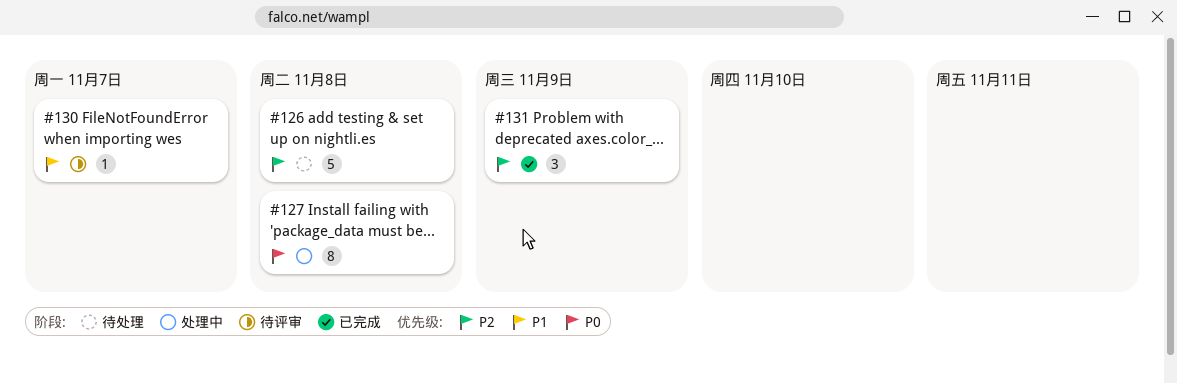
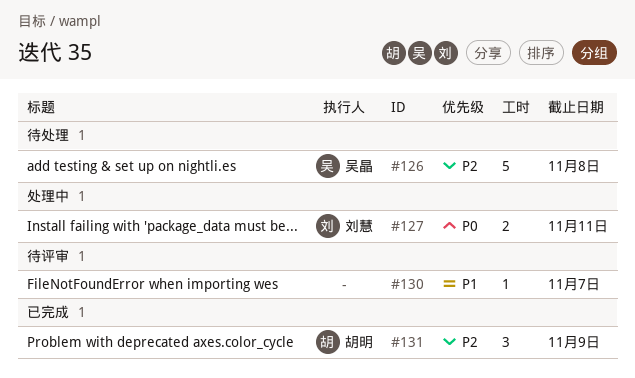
#127, estimate: 8 -> 2
#127, due: Nov 8 -> Nov 11

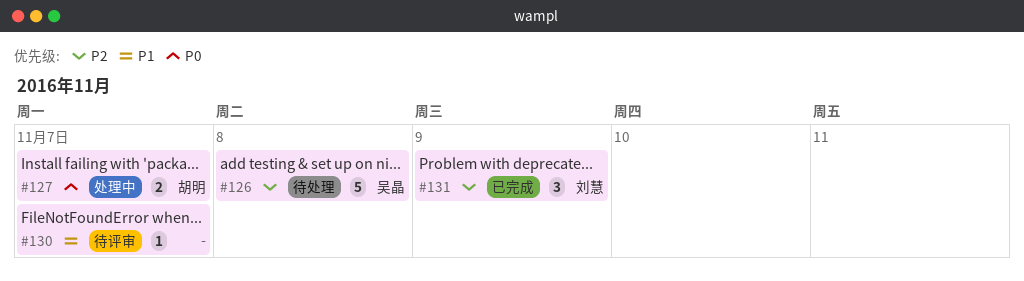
#127, owner: 刘慧 -> 胡明
#127, due: Nov 11 -> Nov 7
#131, owner: 胡明 -> 刘慧

